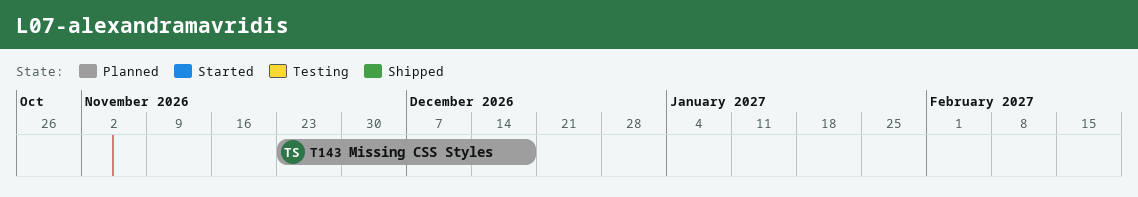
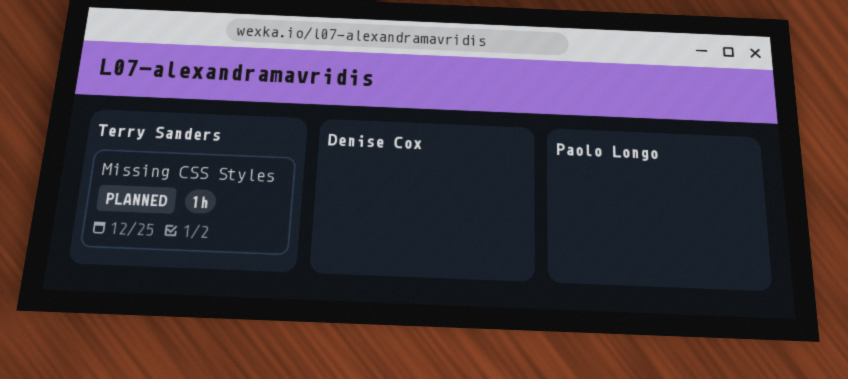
Missing CSS Styles, due: Dec 18 -> Dec 25

